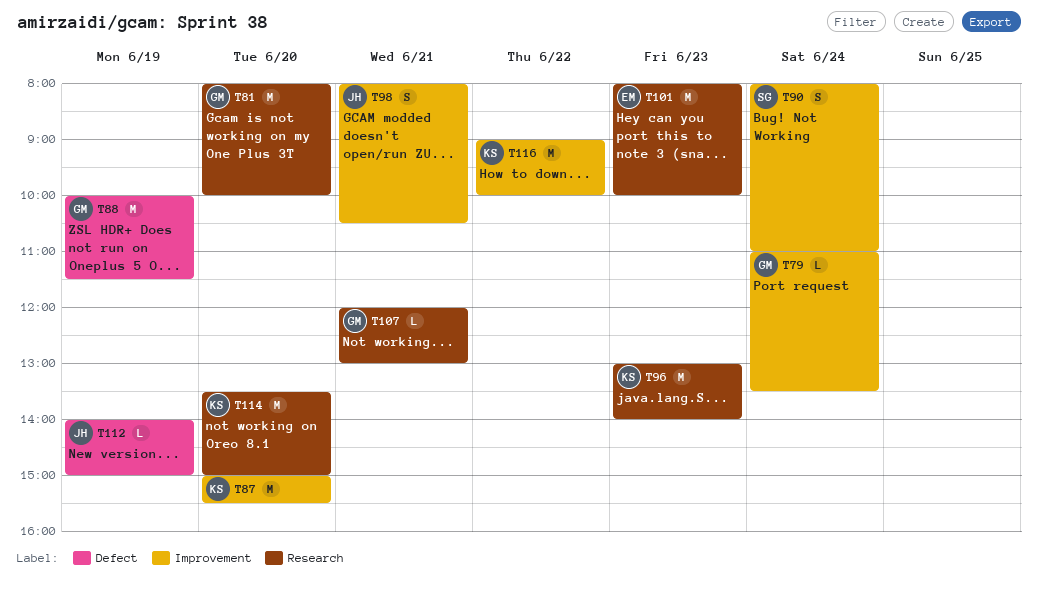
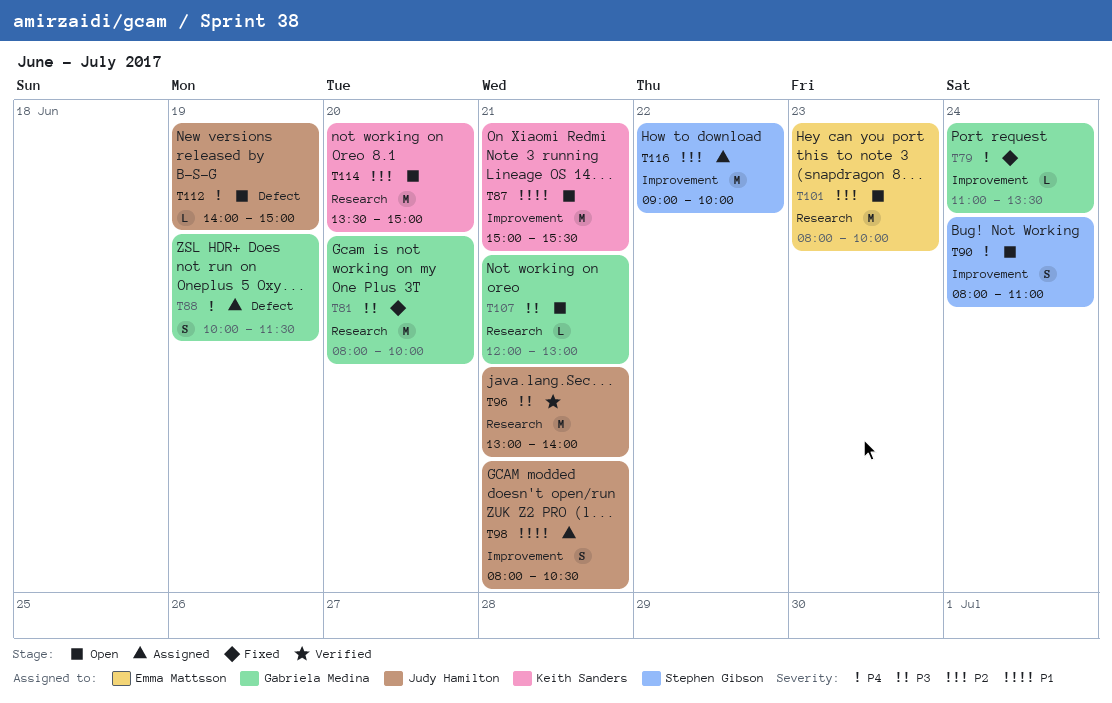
T87, day: Jun 20 -> Jun 21
T88, estimate: M -> S
T96, owner: Keith Sanders -> Judy Hamilton
T96, day: Jun 23 -> Jun 21
T116, owner: Keith Sanders -> Stephen Gibson

